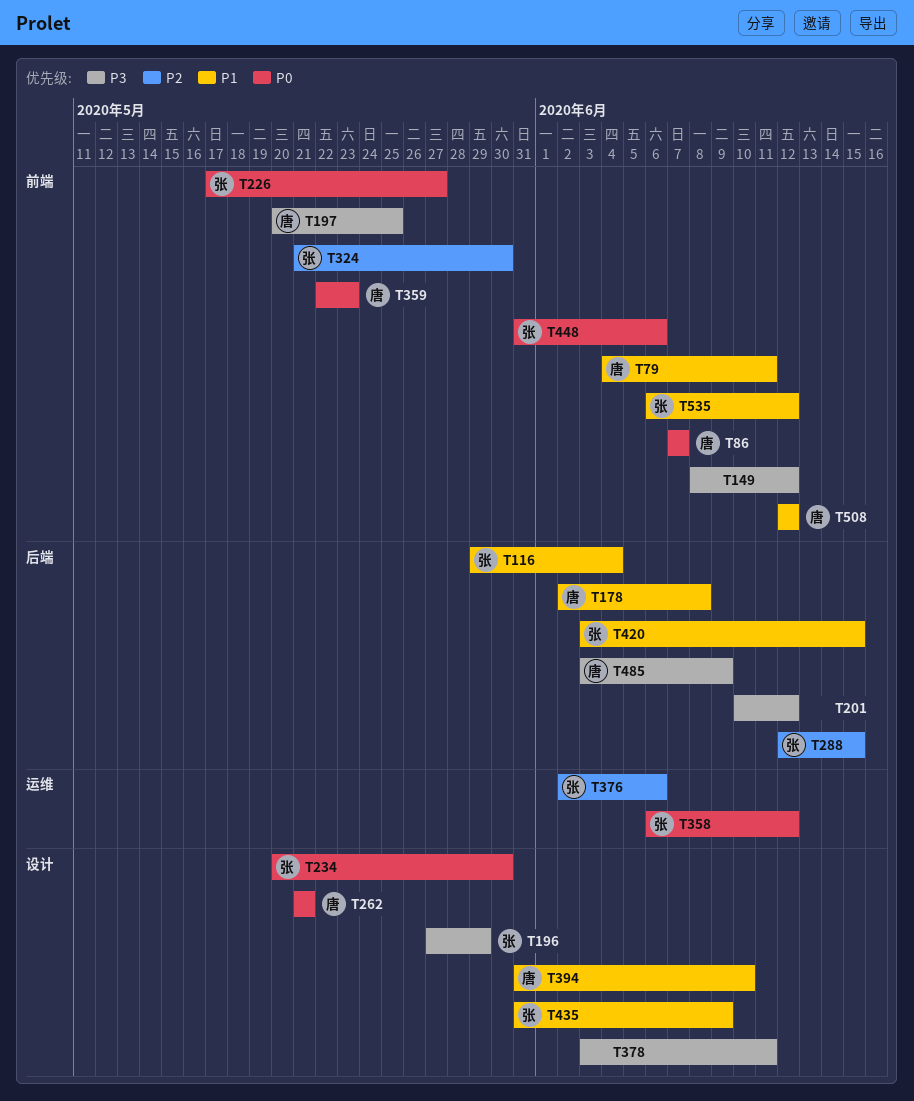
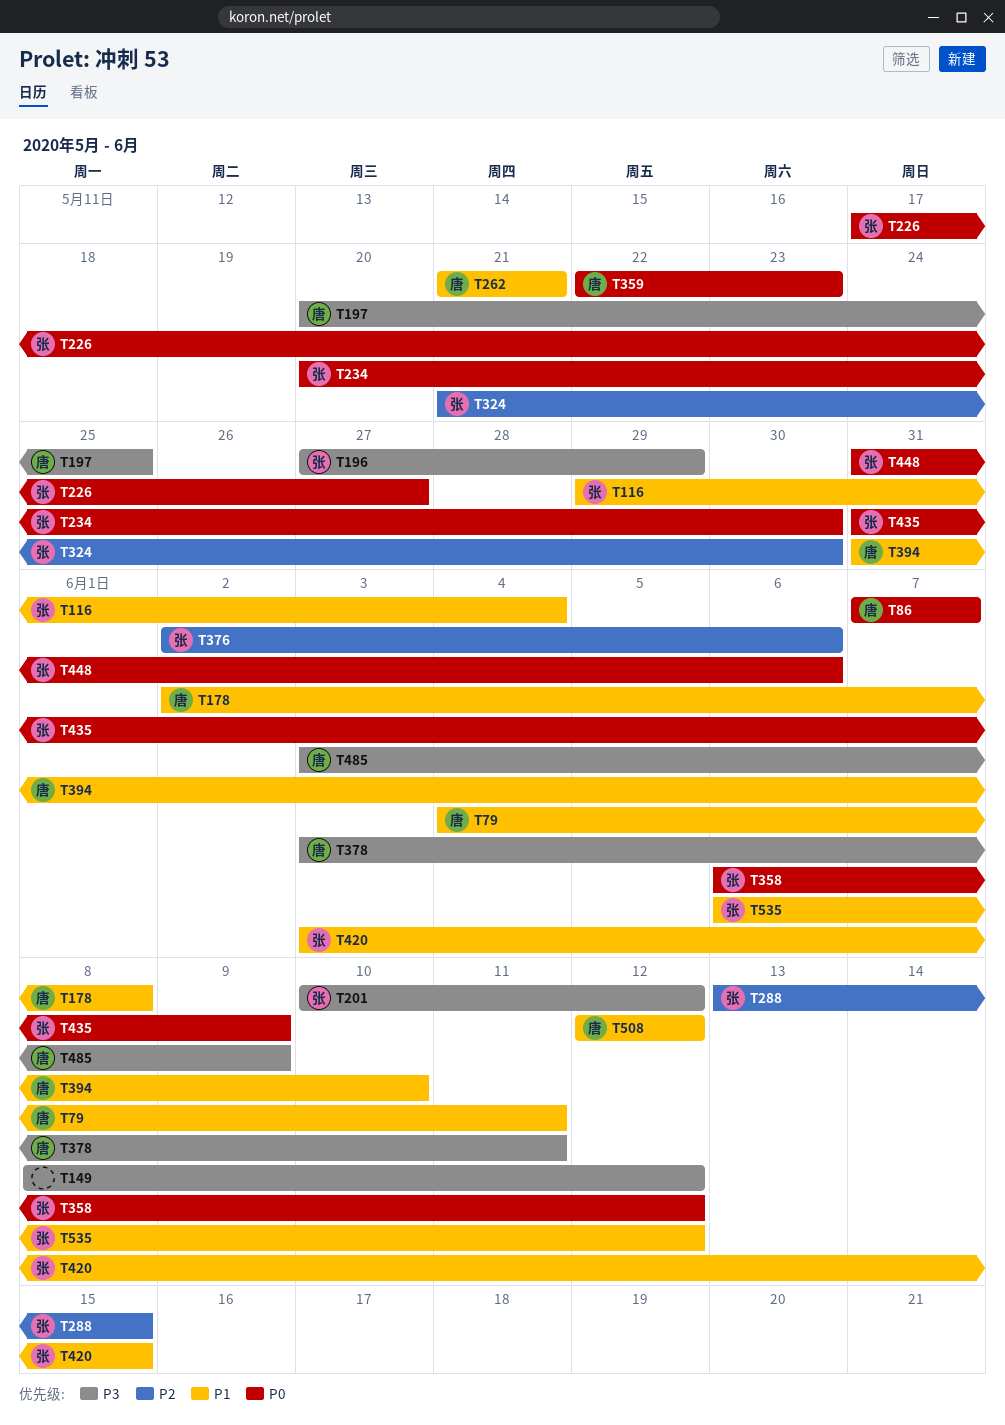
T201, owner: none -> 张
T262, priority: P0 -> P1
T288, start: Jun 12 -> Jun 13
T378, owner: none -> 唐
T435, priority: P1 -> P0

